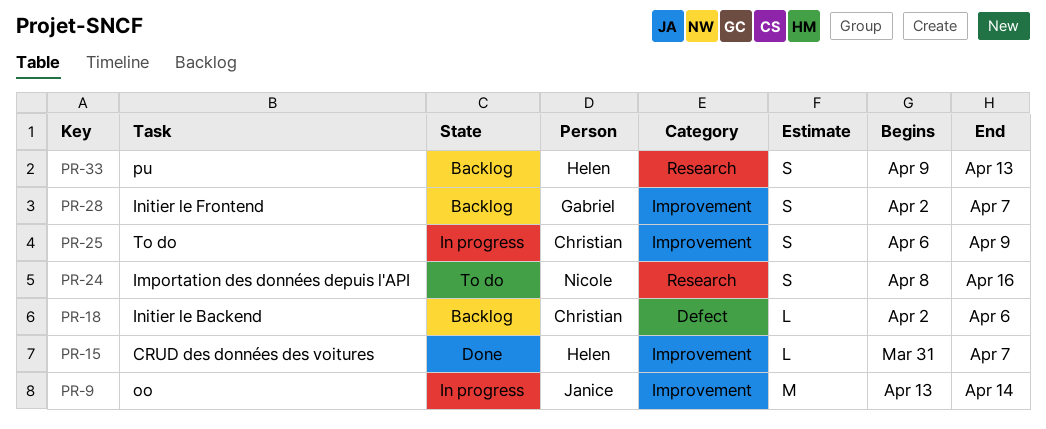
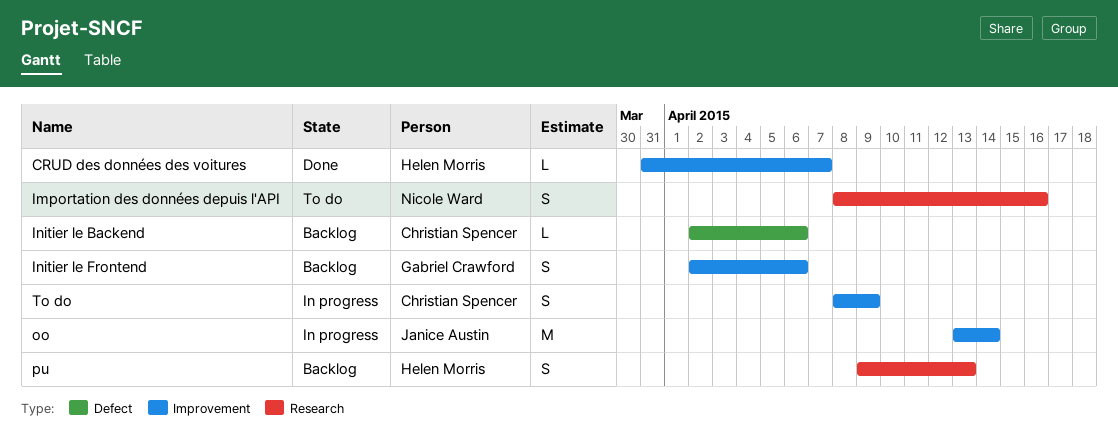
Initier le Frontend, due: Apr 7 -> Apr 6
To do, start: Apr 6 -> Apr 8

